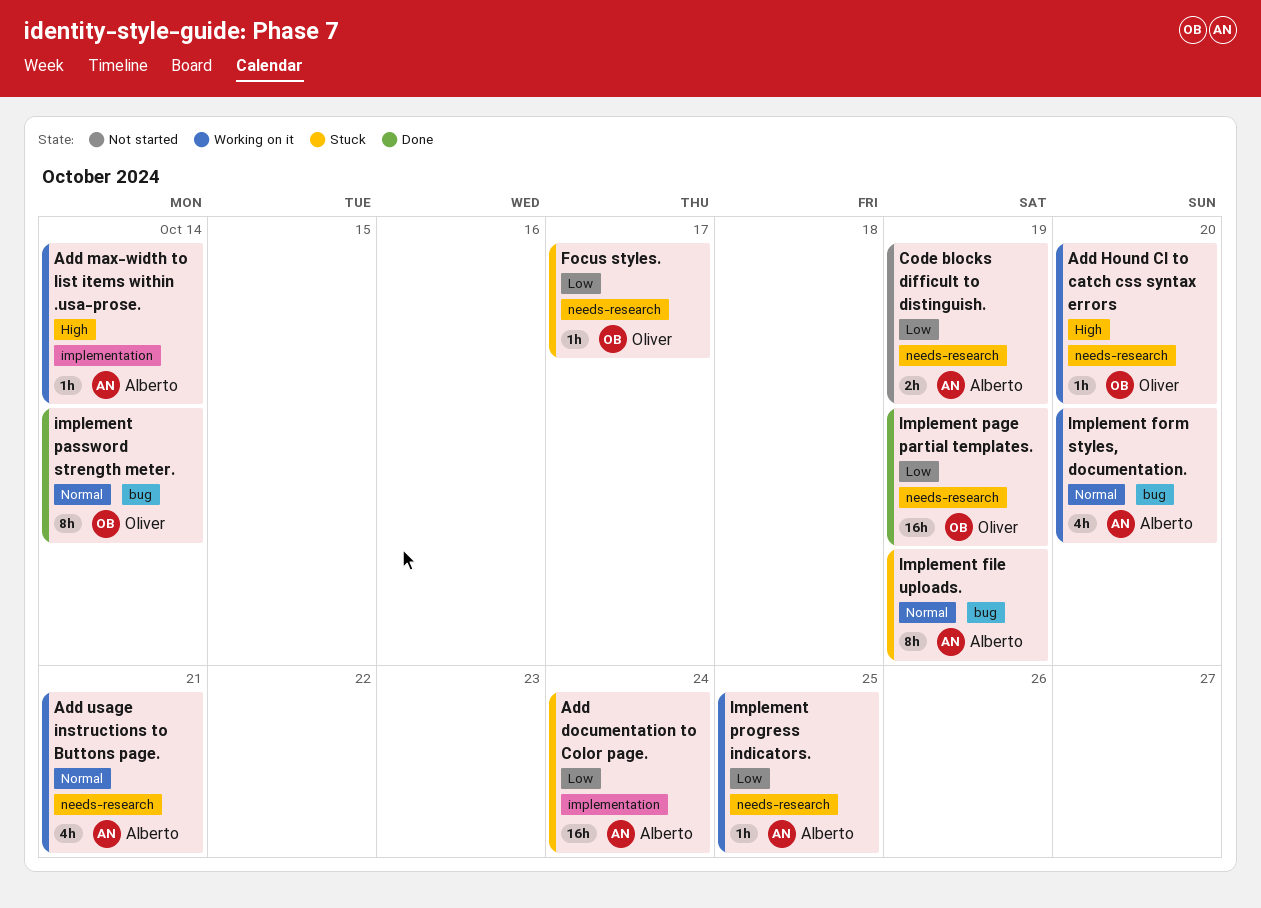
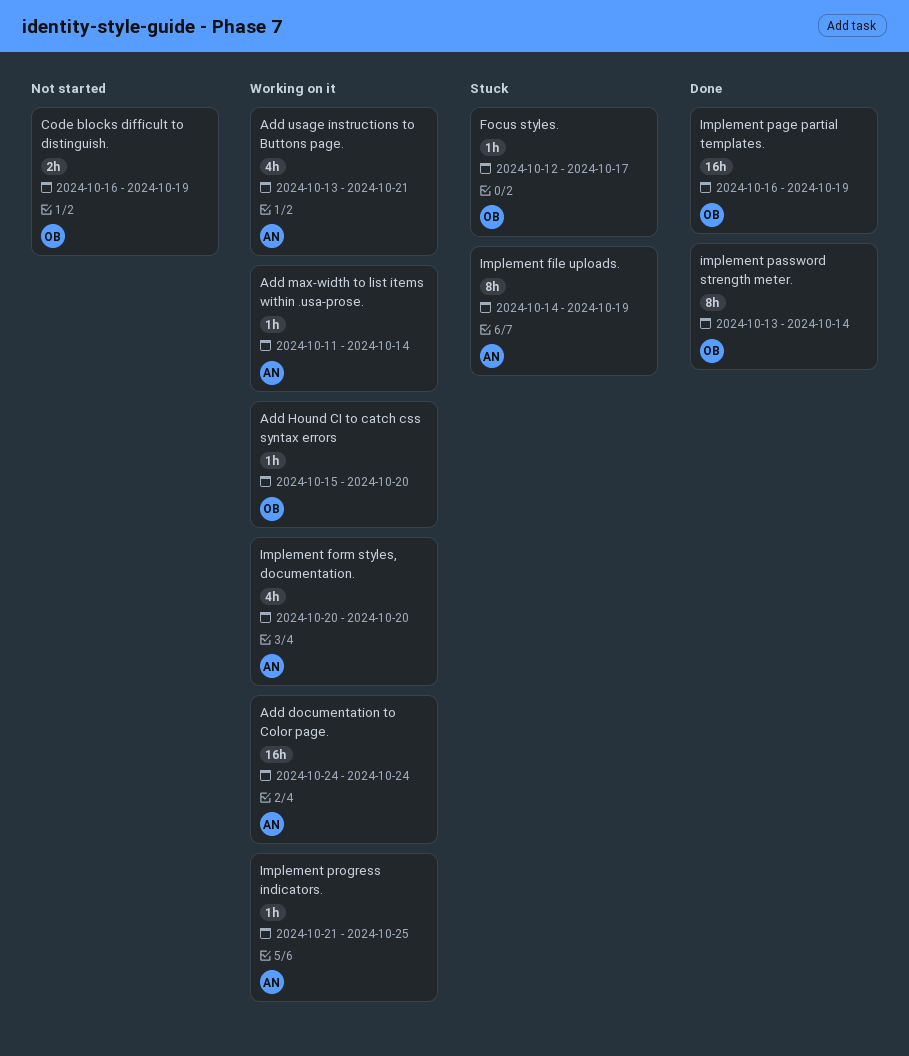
Add documentation to Color page., status: Stuck -> Working on it
Code blocks difficult to distinguish., owner: Alberto -> Oliver

